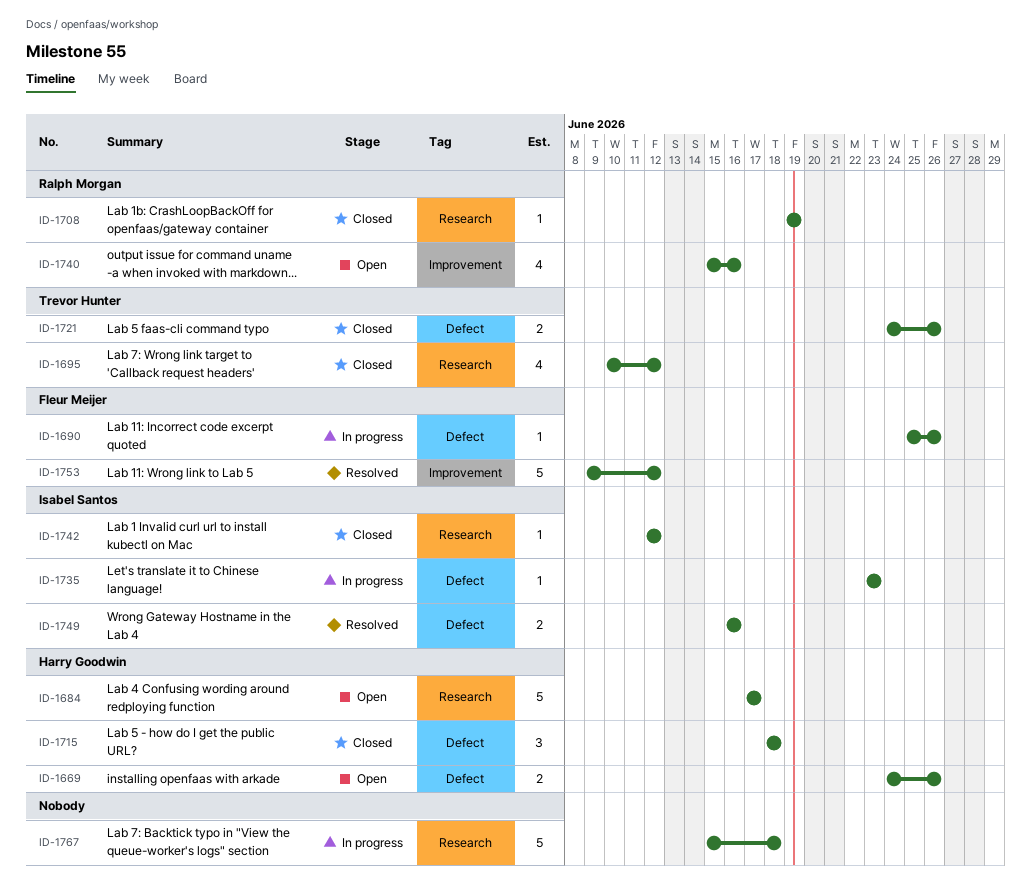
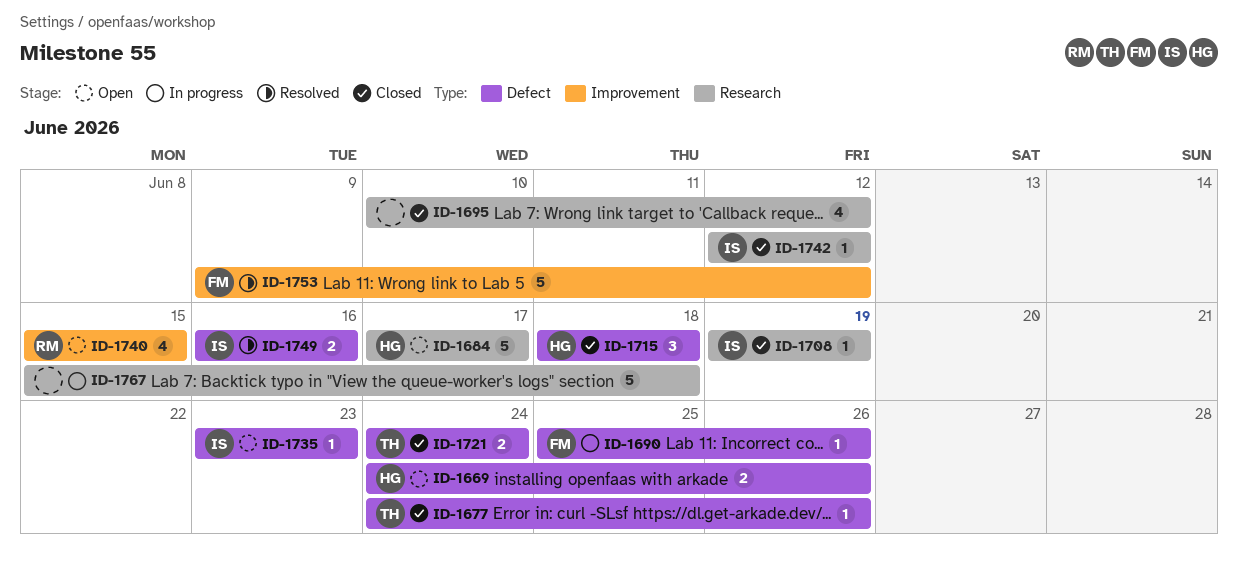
ID-1677: none -> present
ID-1695, owner: Trevor Hunter -> none
ID-1708, owner: Ralph Morgan -> Isabel Santos
ID-1721, due: Jun 26 -> Jun 24
ID-1735, status: In progress -> Open
ID-1740, due: Jun 16 -> Jun 15

